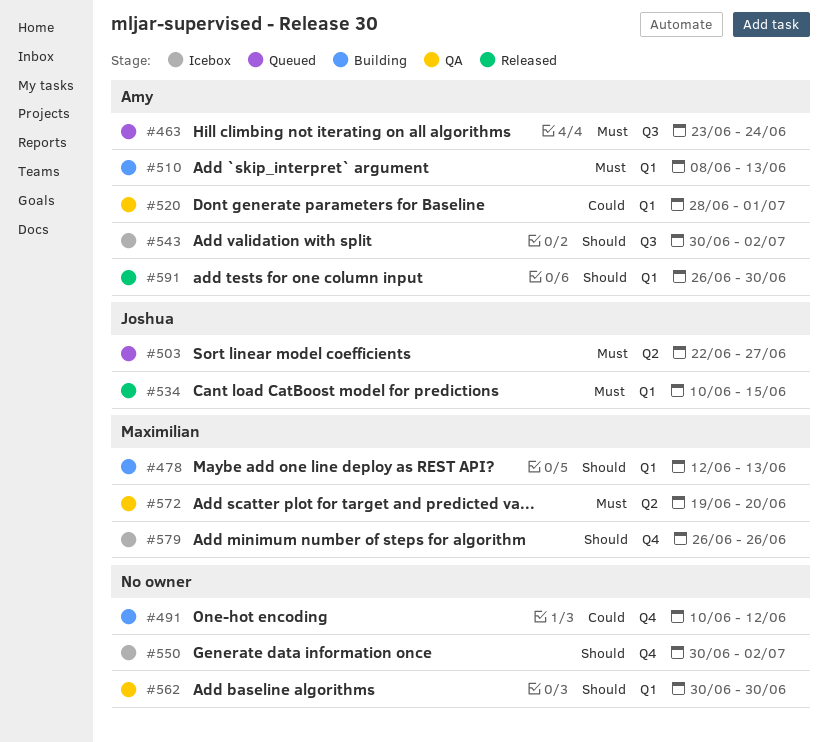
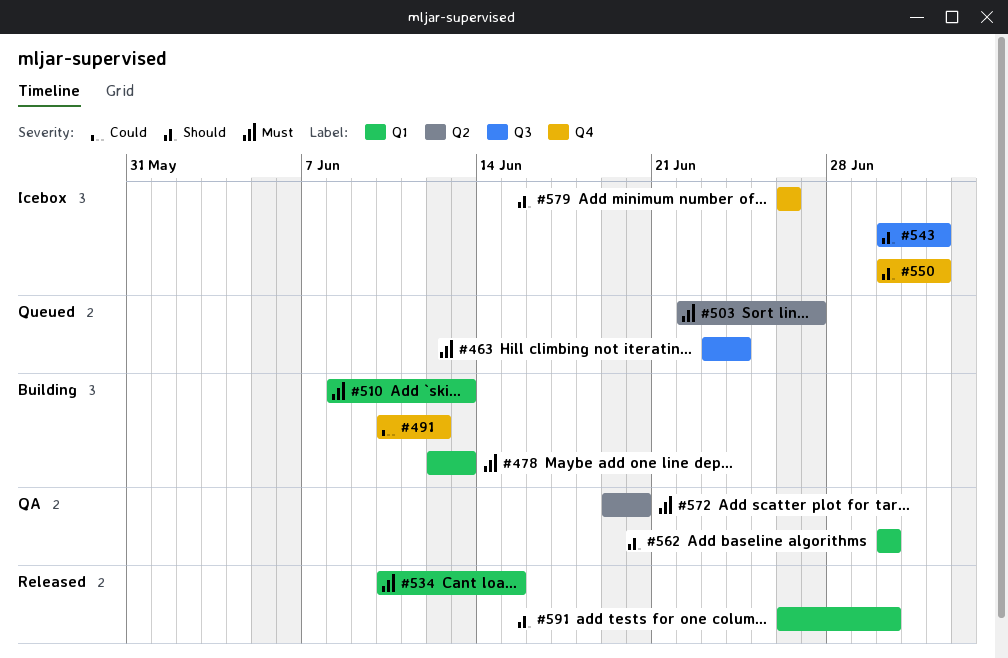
#478, priority: Should -> Must
#520: present -> none

